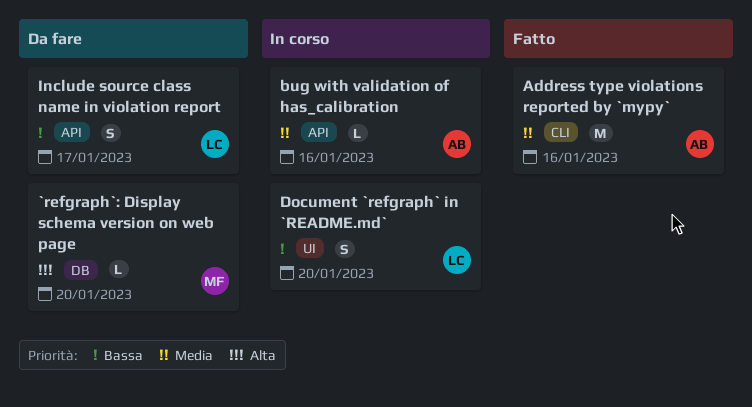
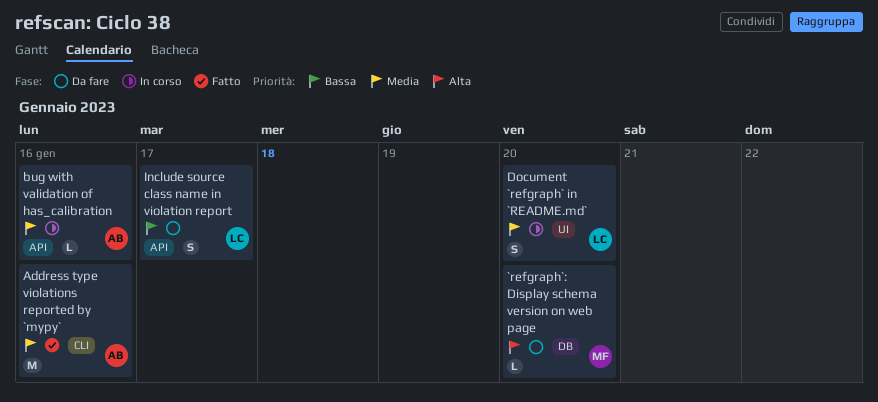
Document `refgraph` in `README.md`, priority: Bassa -> Media

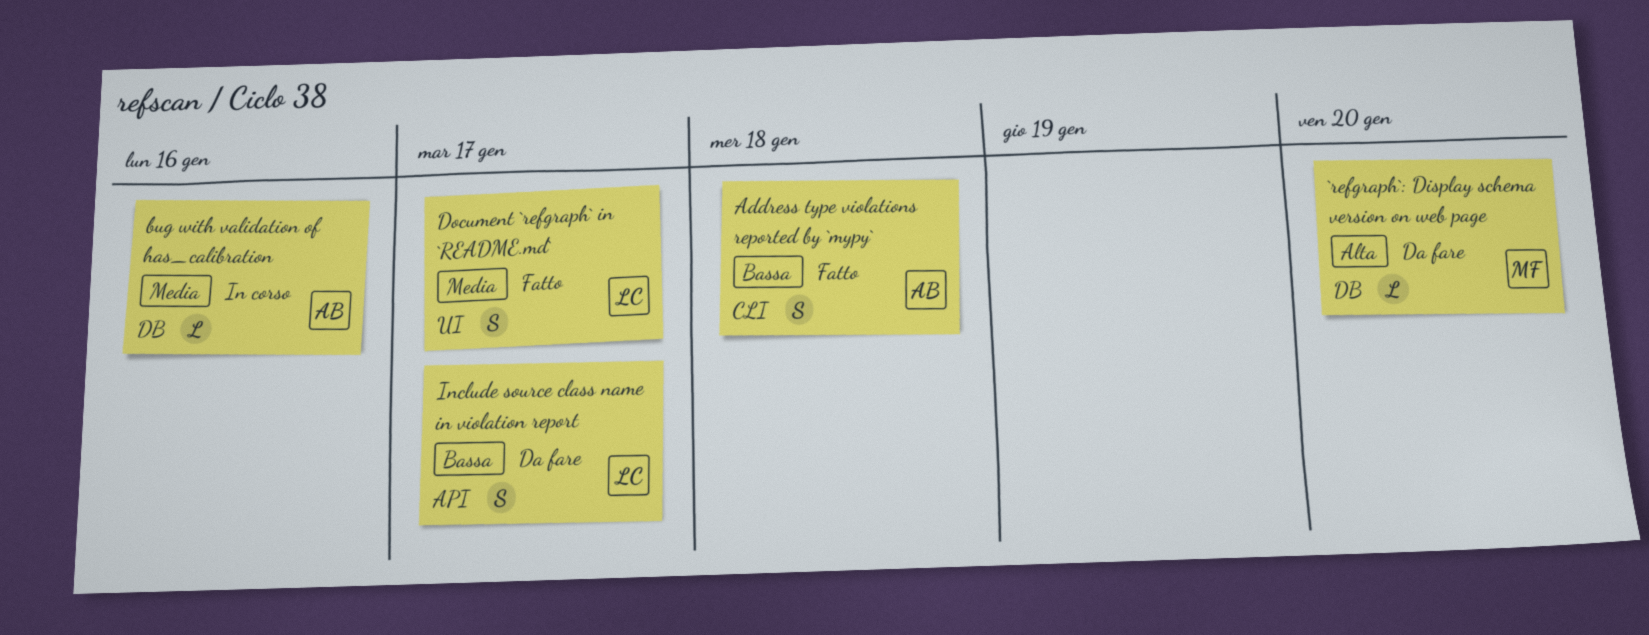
Address type violations reported by `mypy`, priority: Media -> Bassa
Address type violations reported by `mypy`, estimate: M -> S
Address type violations reported by `mypy`, due: Jan 16 -> Jan 18
bug with validation of has_calibration, label: API -> DB
Document `refgraph` in `README.md`, status: In corso -> Fatto
Document `refgraph` in `README.md`, due: Jan 20 -> Jan 17

